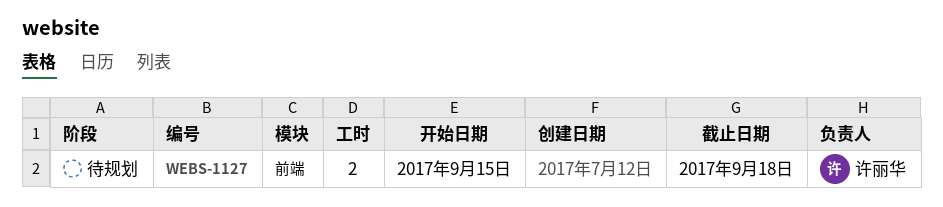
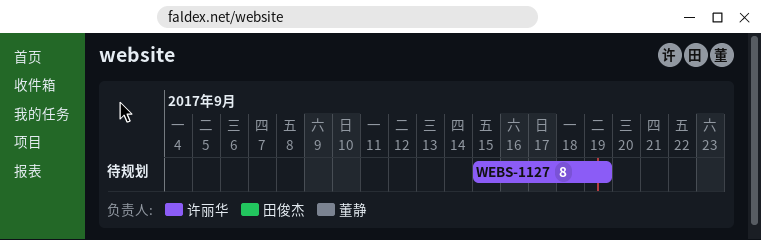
WEBS-1127, estimate: 2 -> 8
WEBS-1127, due: Sep 18 -> Sep 19

